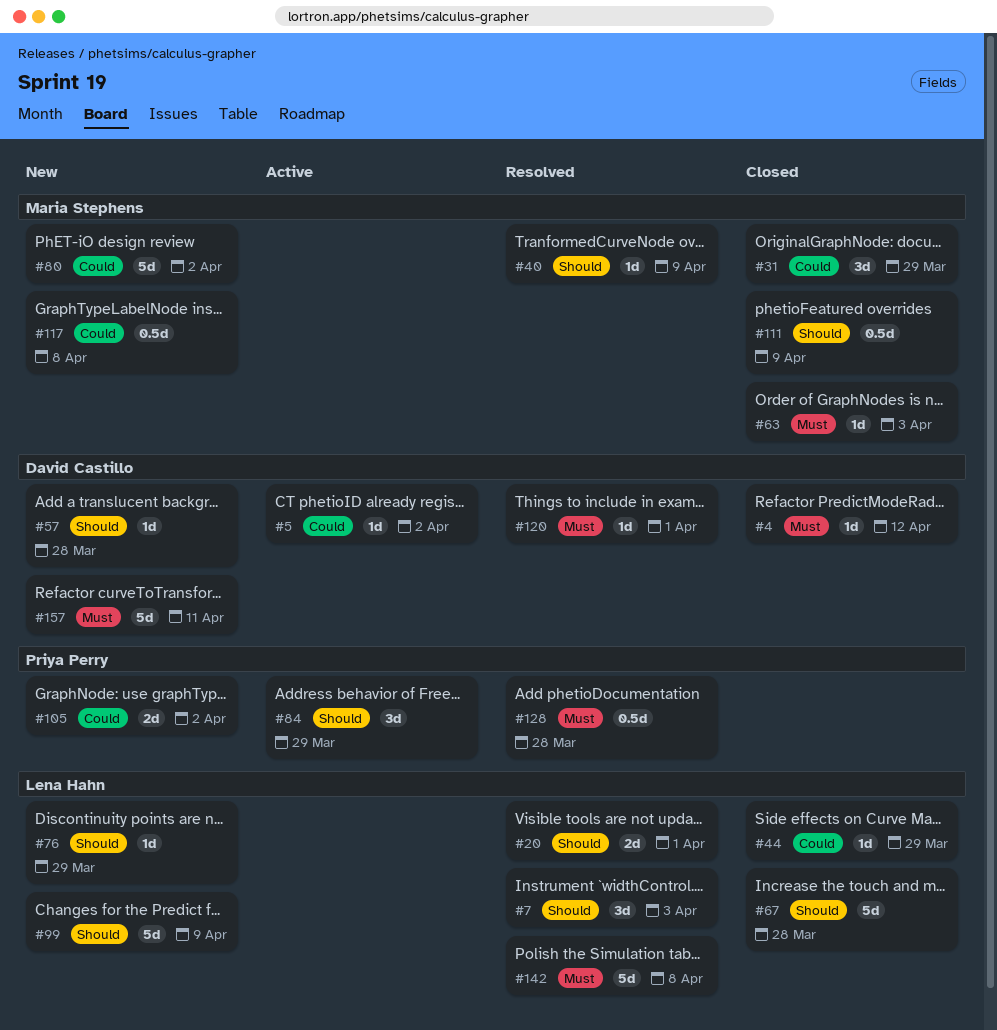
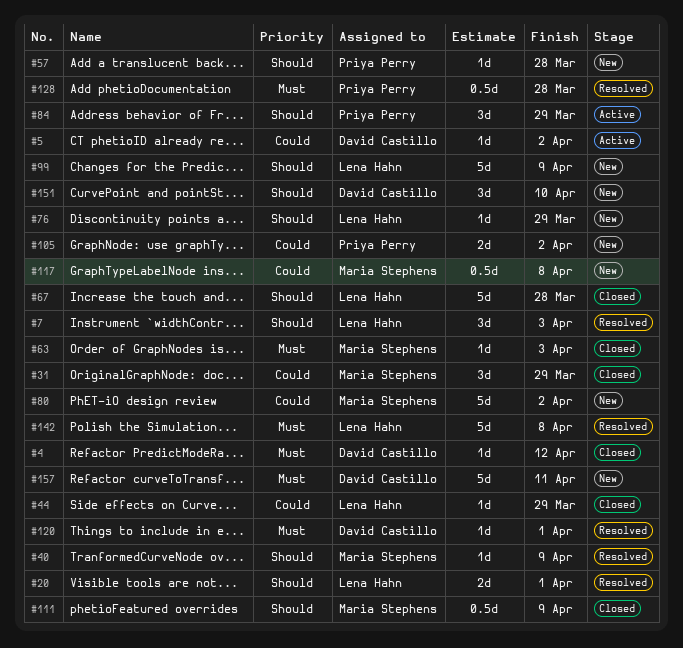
#57, owner: David Castillo -> Priya Perry
#151: none -> present

